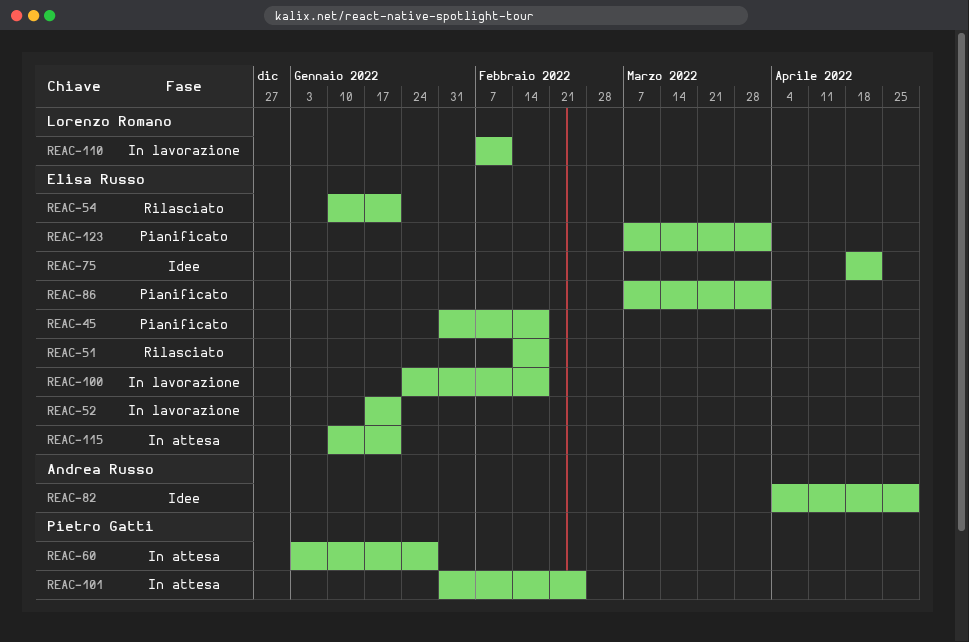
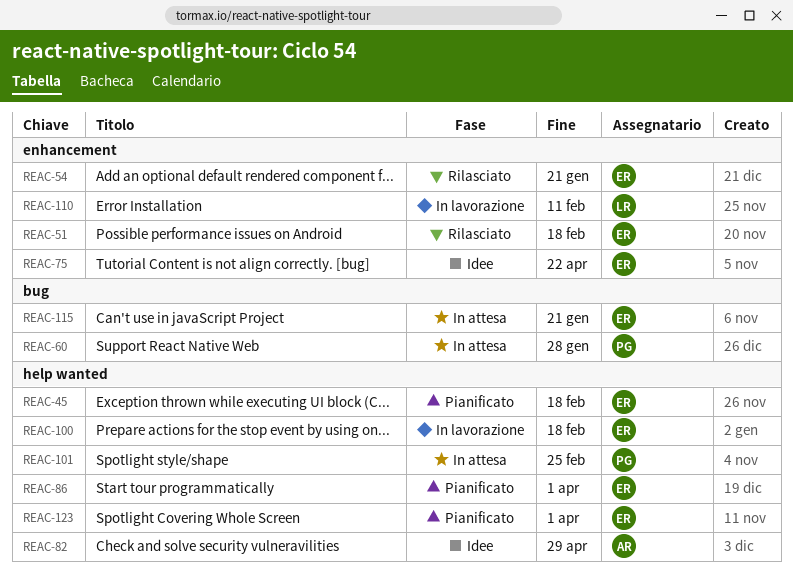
REAC-52: present -> none

